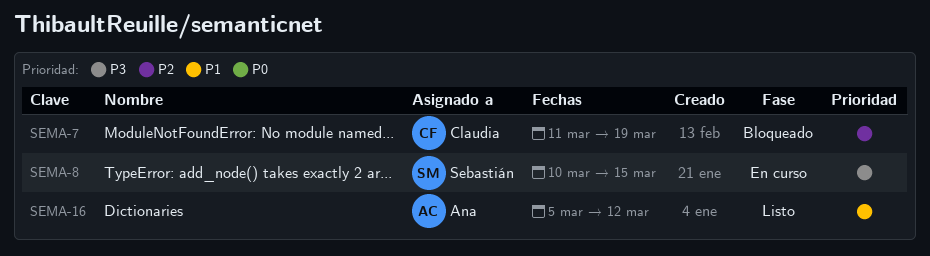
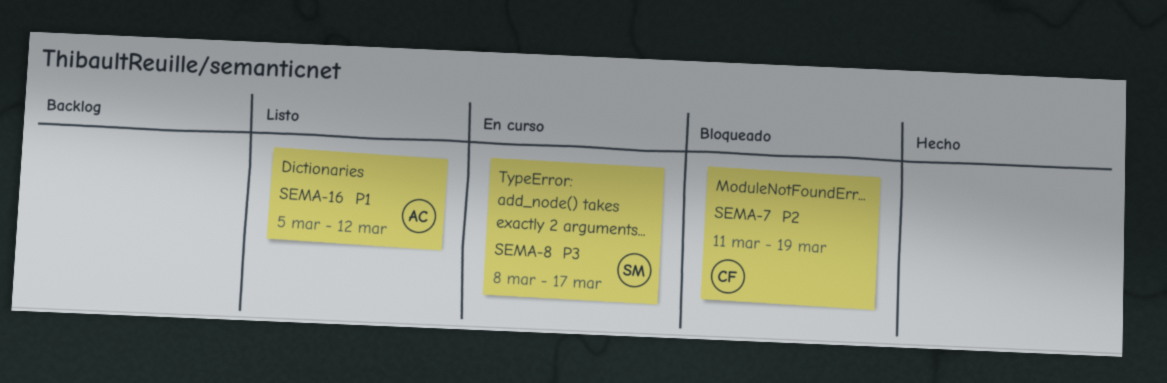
SEMA-8, start: Mar 10 -> Mar 8
SEMA-8, due: Mar 15 -> Mar 17

